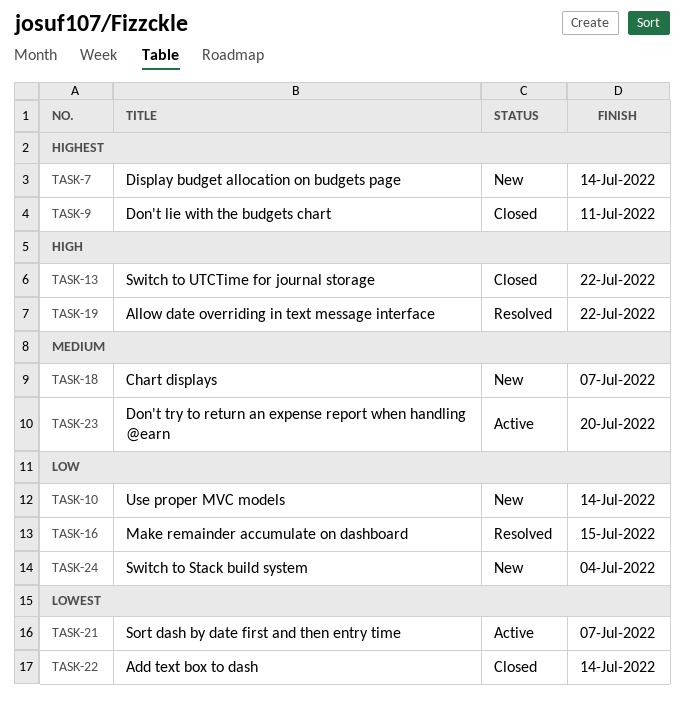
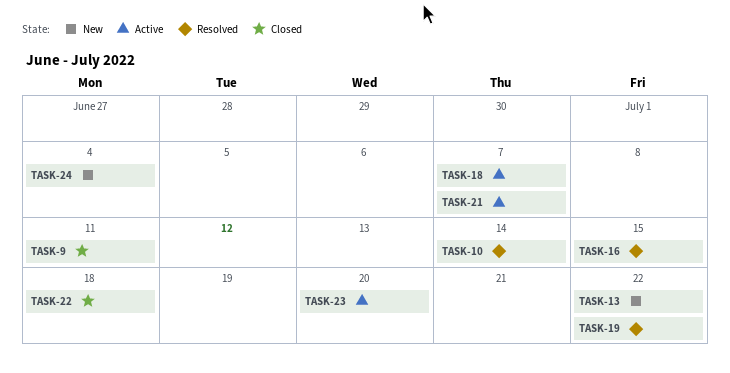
TASK-7: present -> none
TASK-10, status: New -> Resolved
TASK-13, status: Closed -> New
TASK-18, status: New -> Active
TASK-22, due: Jul 14 -> Jul 18

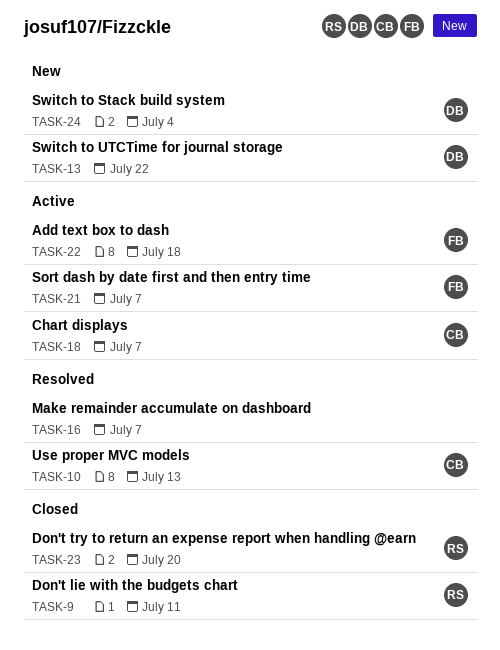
TASK-10, due: Jul 14 -> Jul 13
TASK-16, due: Jul 15 -> Jul 7
TASK-19: present -> none
TASK-22, status: Closed -> Active
TASK-23, status: Active -> Closed

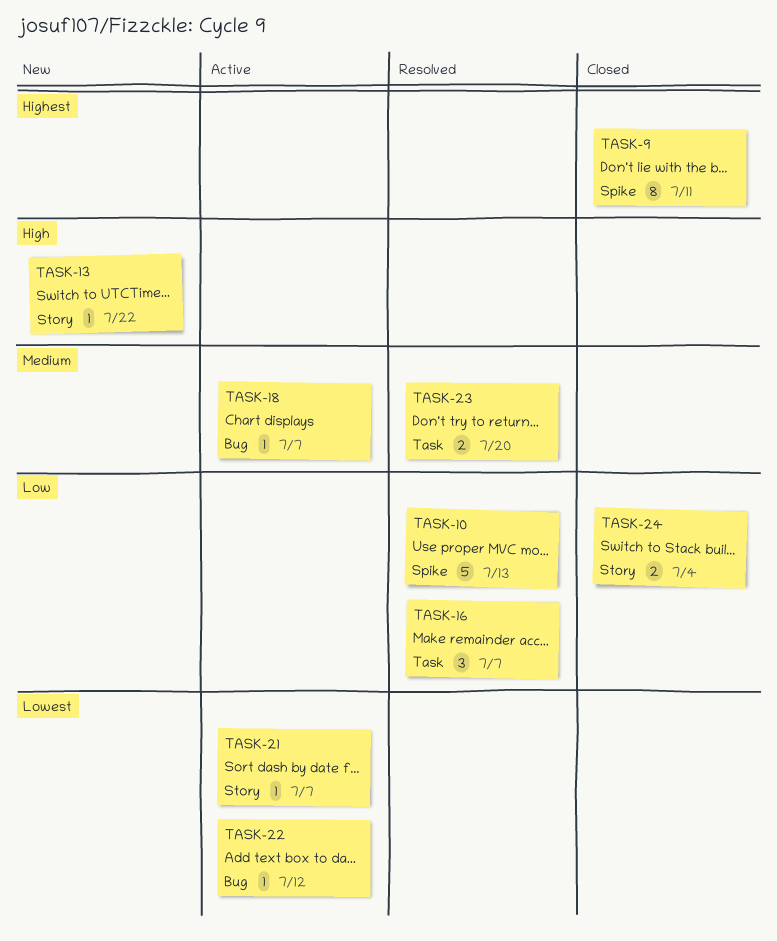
TASK-22, due: Jul 18 -> Jul 12
TASK-23, status: Closed -> Resolved
TASK-24, status: New -> Closed

